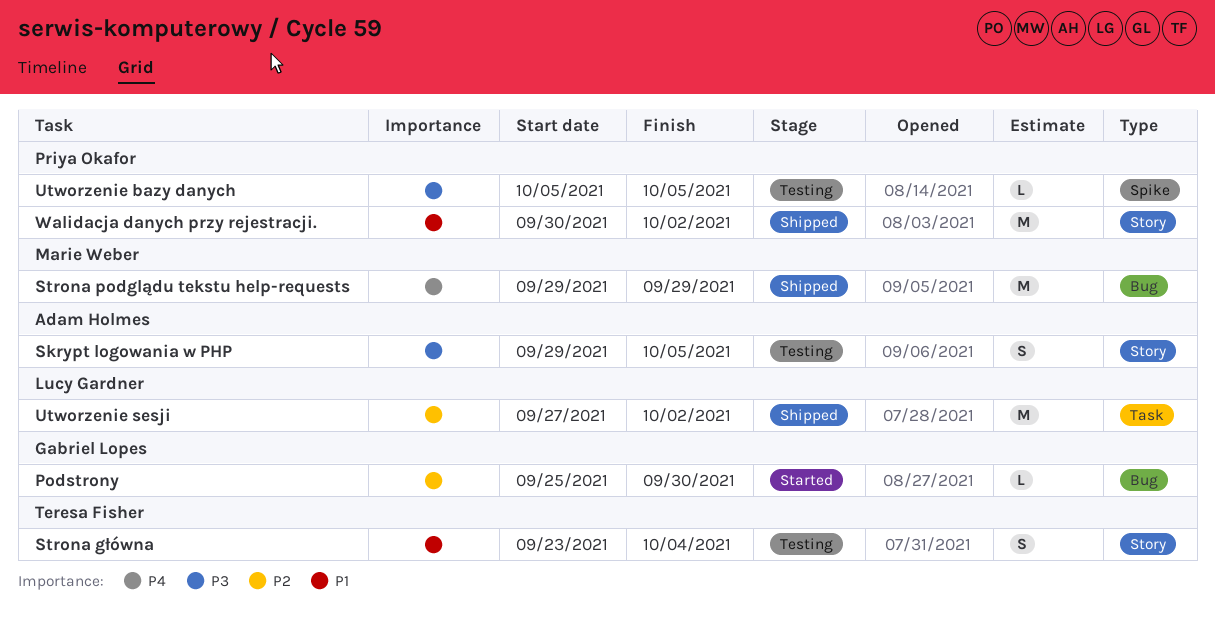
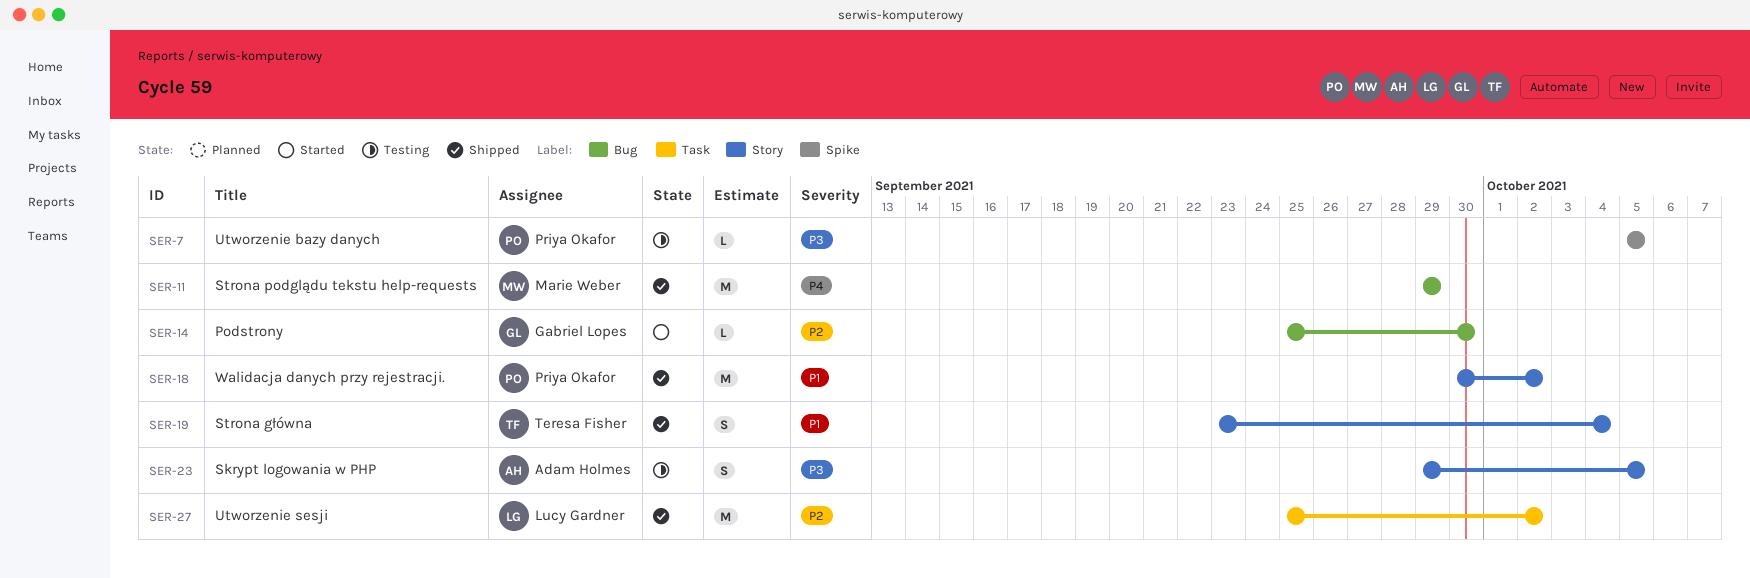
Strona główna, status: Testing -> Shipped
Utworzenie sesji, start: Sep 27 -> Sep 25

